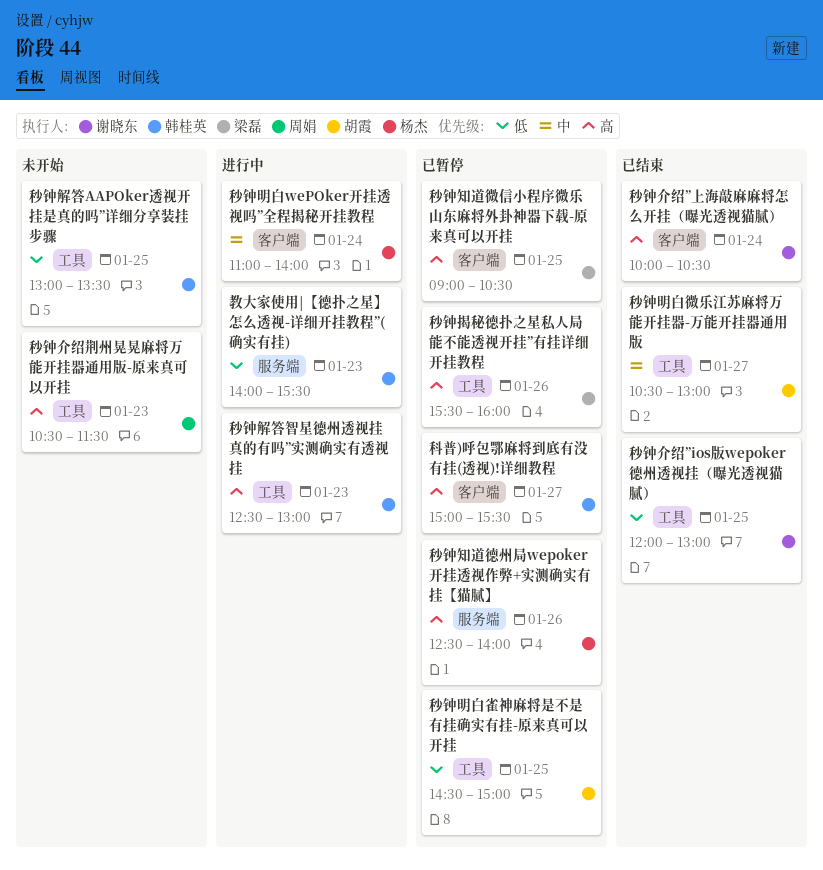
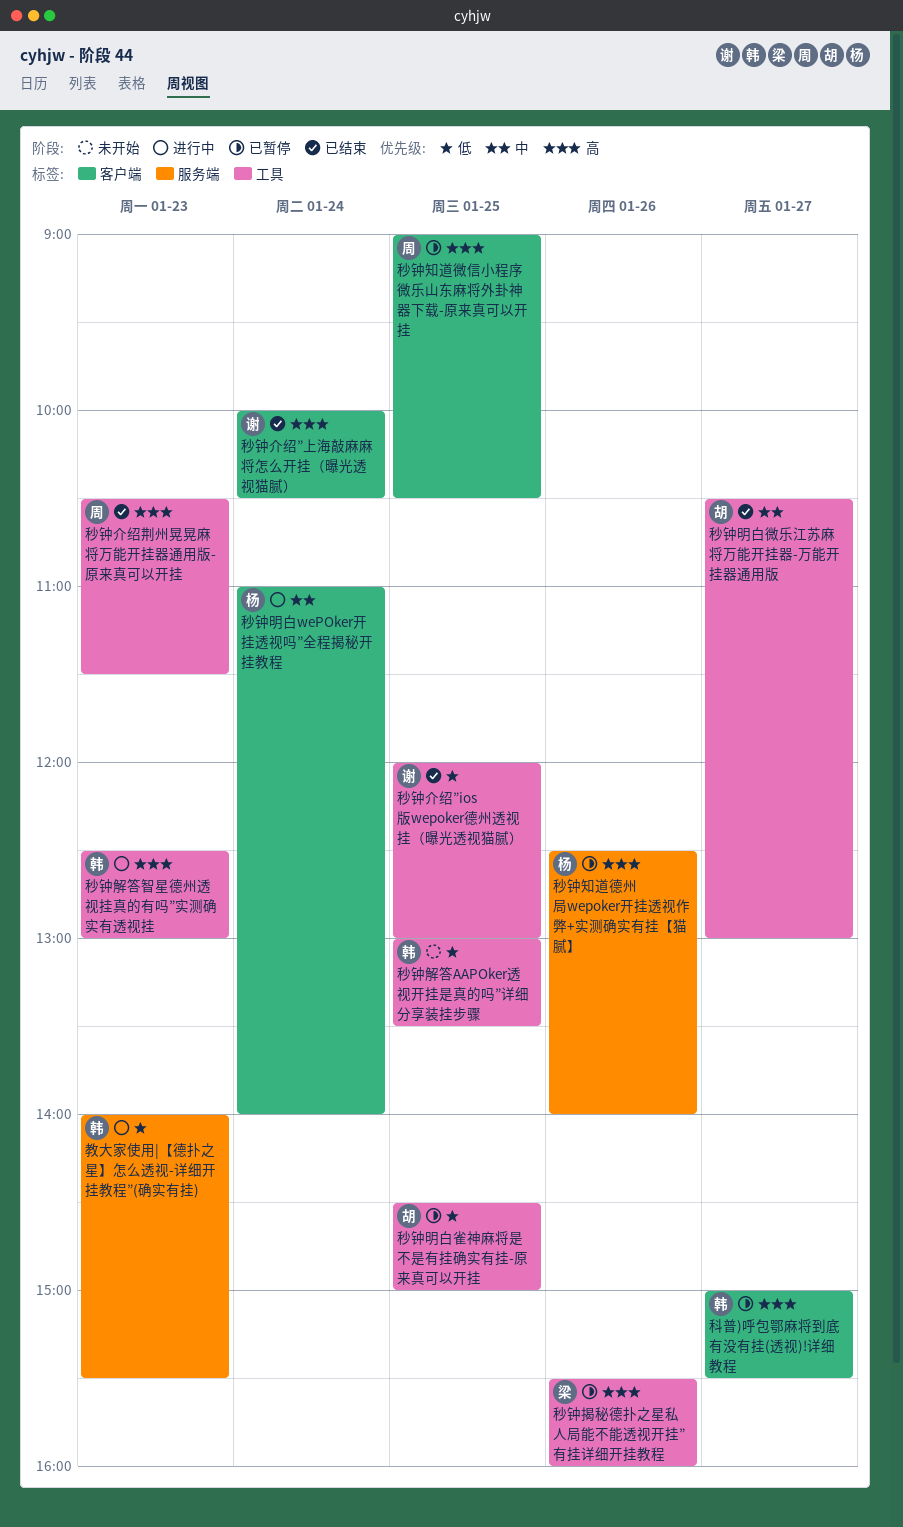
秒钟介绍荆州晃晃麻将万能开挂器通用版-原来真可以开挂, status: 未开始 -> 已结束
秒钟知道微信小程序微乐山东麻将外卦神器下载-原来真可以开挂, owner: 梁磊 -> 周娟

